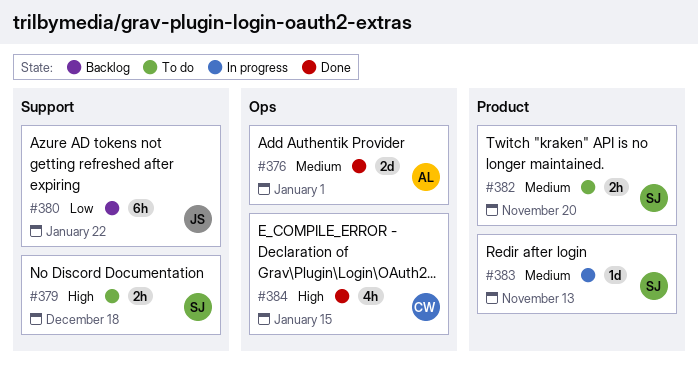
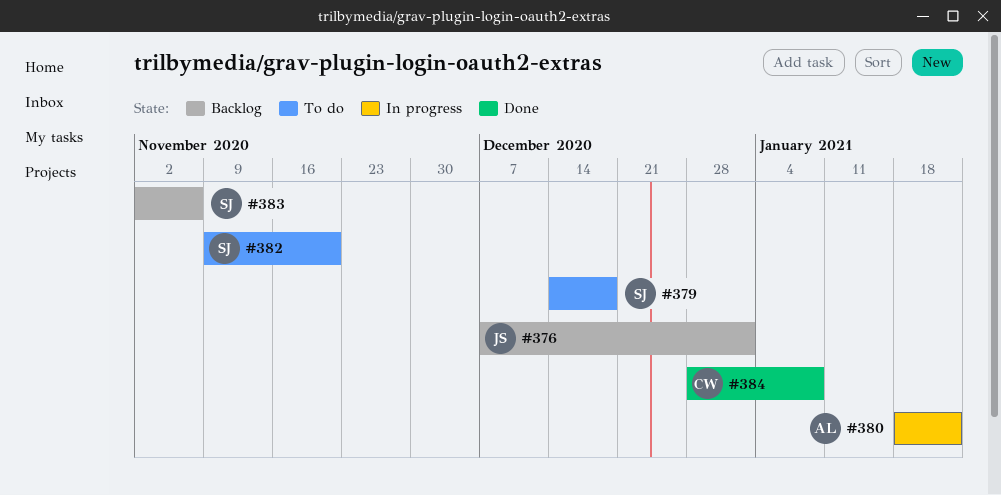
#376, status: Done -> Backlog
#376, owner: AL -> JS
#380, status: Backlog -> In progress
#380, owner: JS -> AL
#383, status: In progress -> Backlog
#383, due: Nov 13 -> Nov 6
#384, due: Jan 15 -> Jan 8

